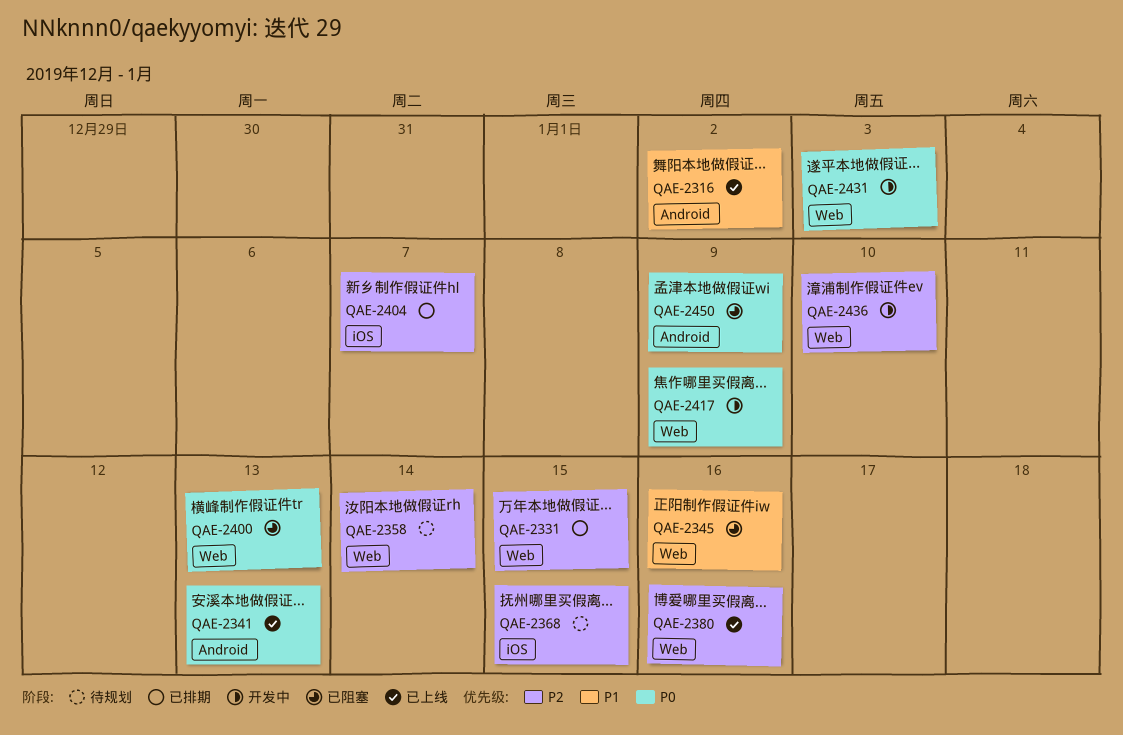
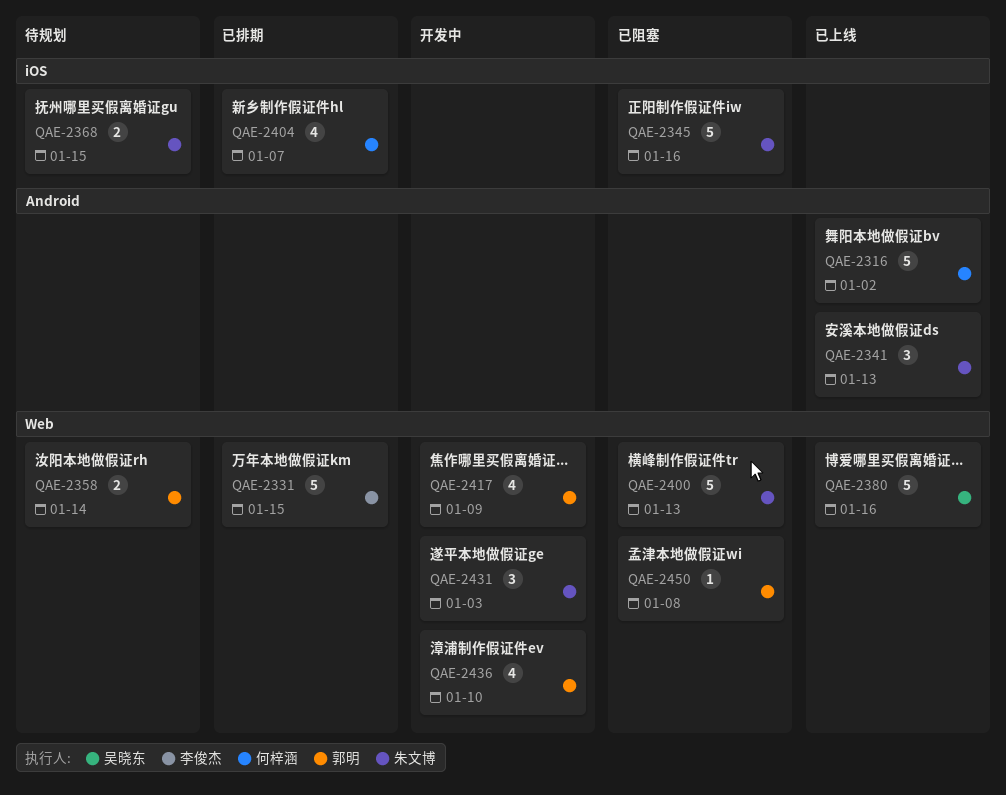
QAE-2345, label: Web -> iOS
QAE-2450, label: Android -> Web
QAE-2450, due: Jan 9 -> Jan 8

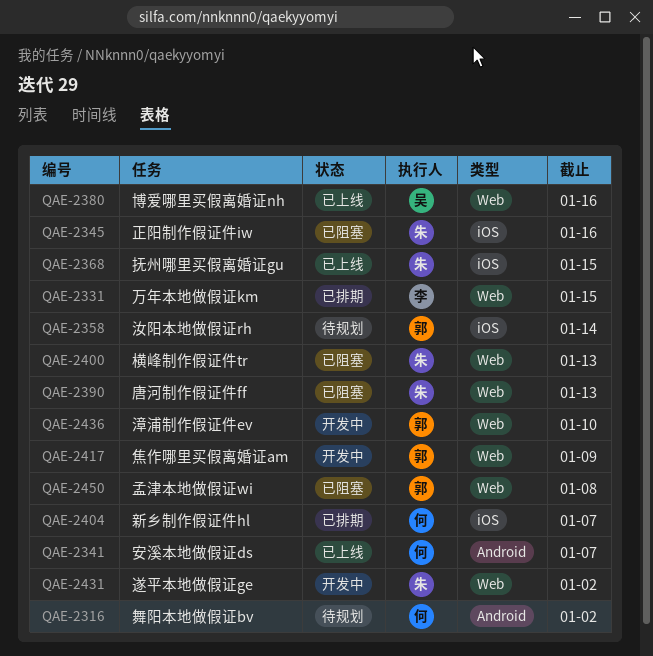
QAE-2316, status: 已上线 -> 待规划
QAE-2341, owner: 朱文博 -> 何梓涵
QAE-2341, due: Jan 13 -> Jan 7
QAE-2358, label: Web -> iOS
QAE-2368, status: 待规划 -> 已上线
QAE-2390: none -> present
QAE-2431, due: Jan 3 -> Jan 2

